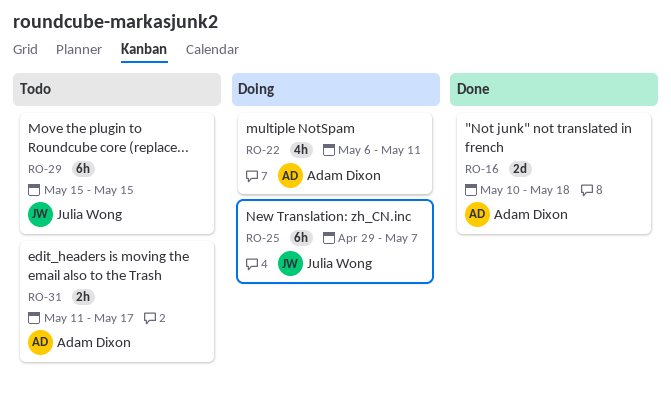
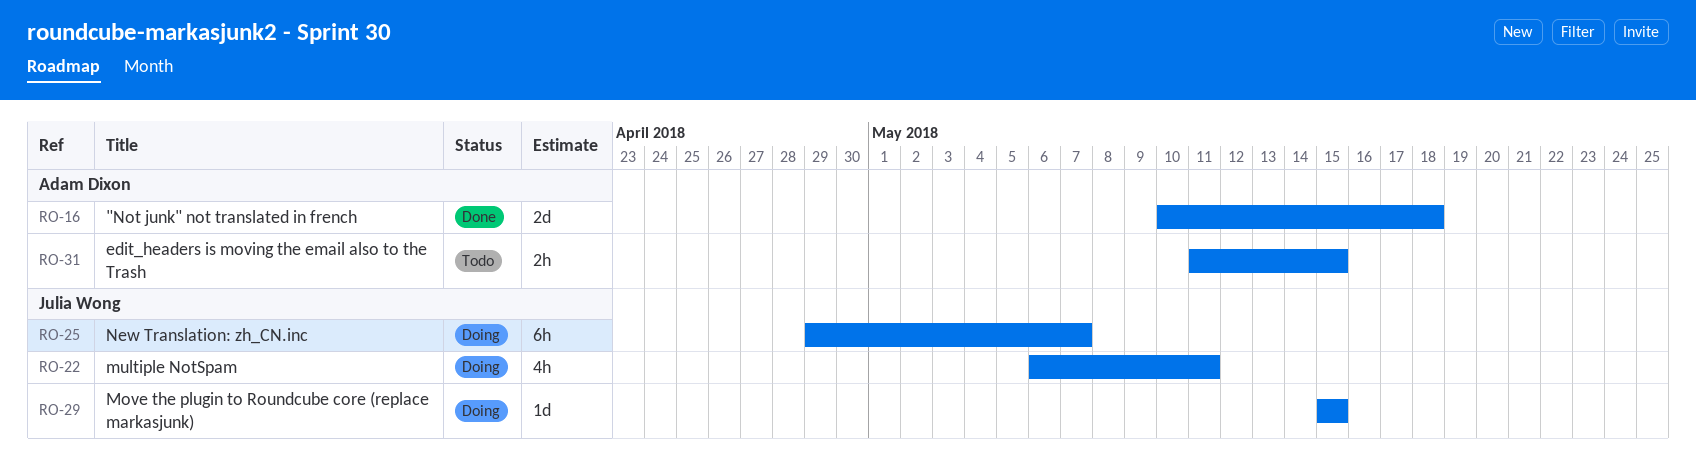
RO-22, owner: Adam Dixon -> Julia Wong
RO-29, status: Todo -> Doing
RO-29, estimate: 6h -> 1d
RO-31, due: May 17 -> May 15

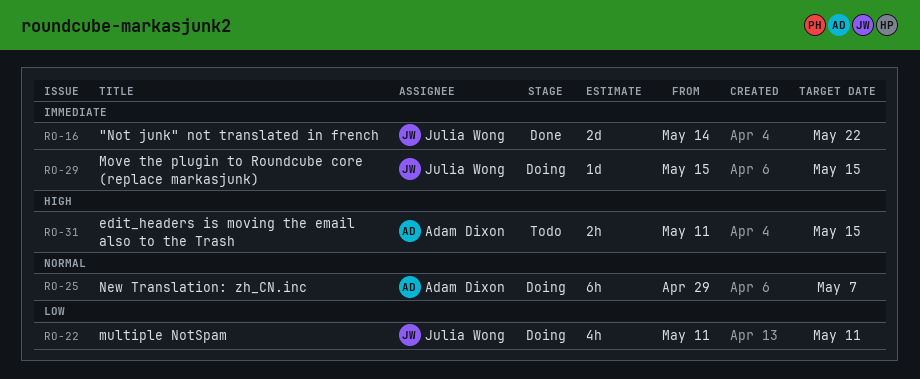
RO-16, owner: Adam Dixon -> Julia Wong
RO-16, start: May 10 -> May 14
RO-16, due: May 18 -> May 22
RO-22, start: May 6 -> May 11
RO-25, owner: Julia Wong -> Adam Dixon

